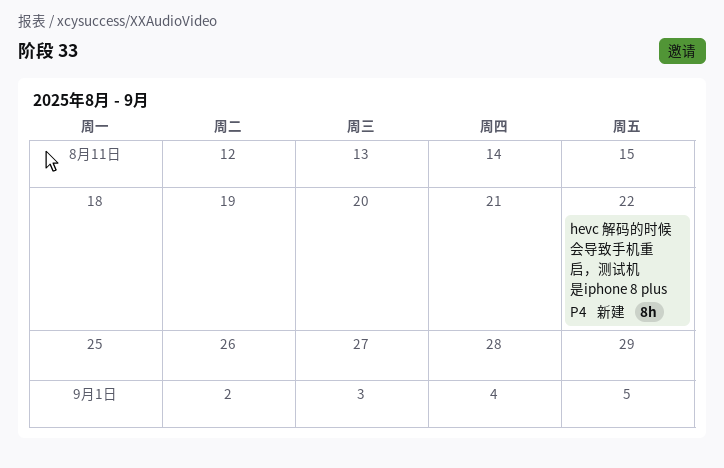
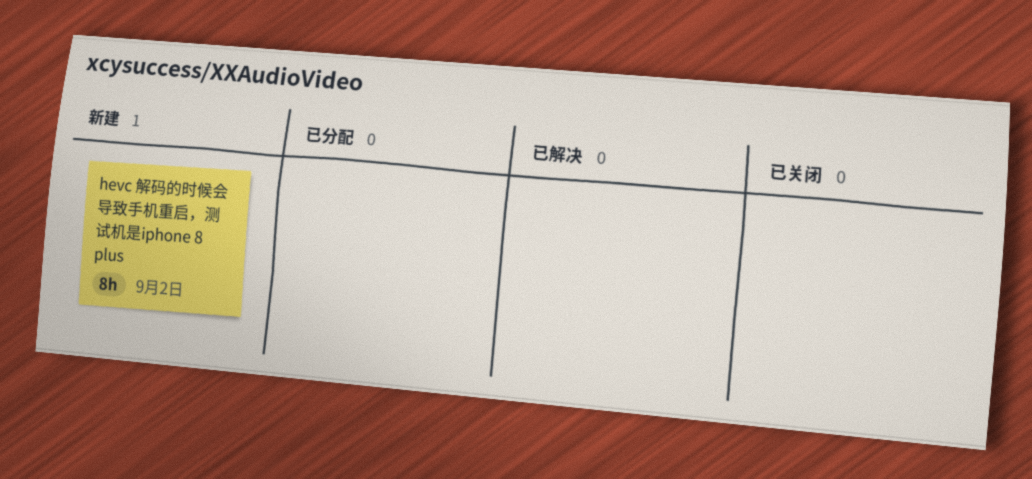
hevc 解码的时候会导致手机重启，测试机是iphone 8 plus, due: Aug 22 -> Sep 2

